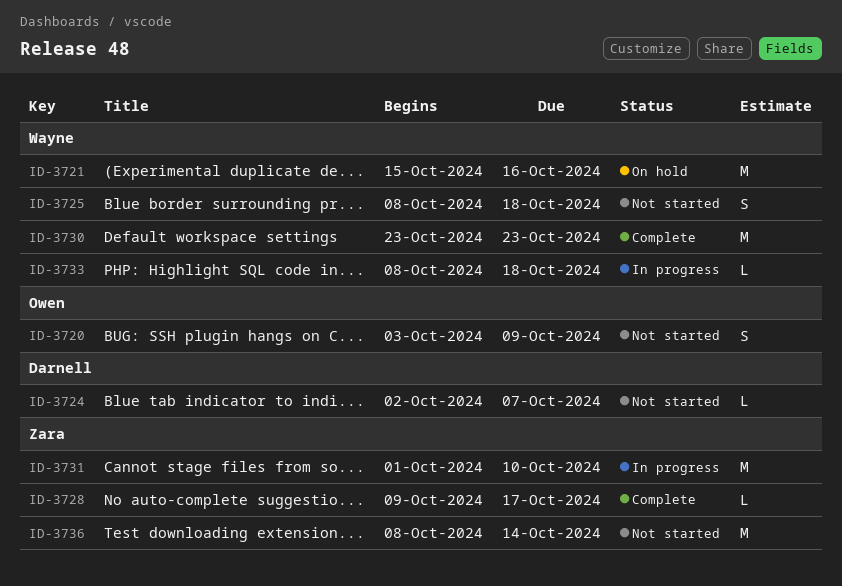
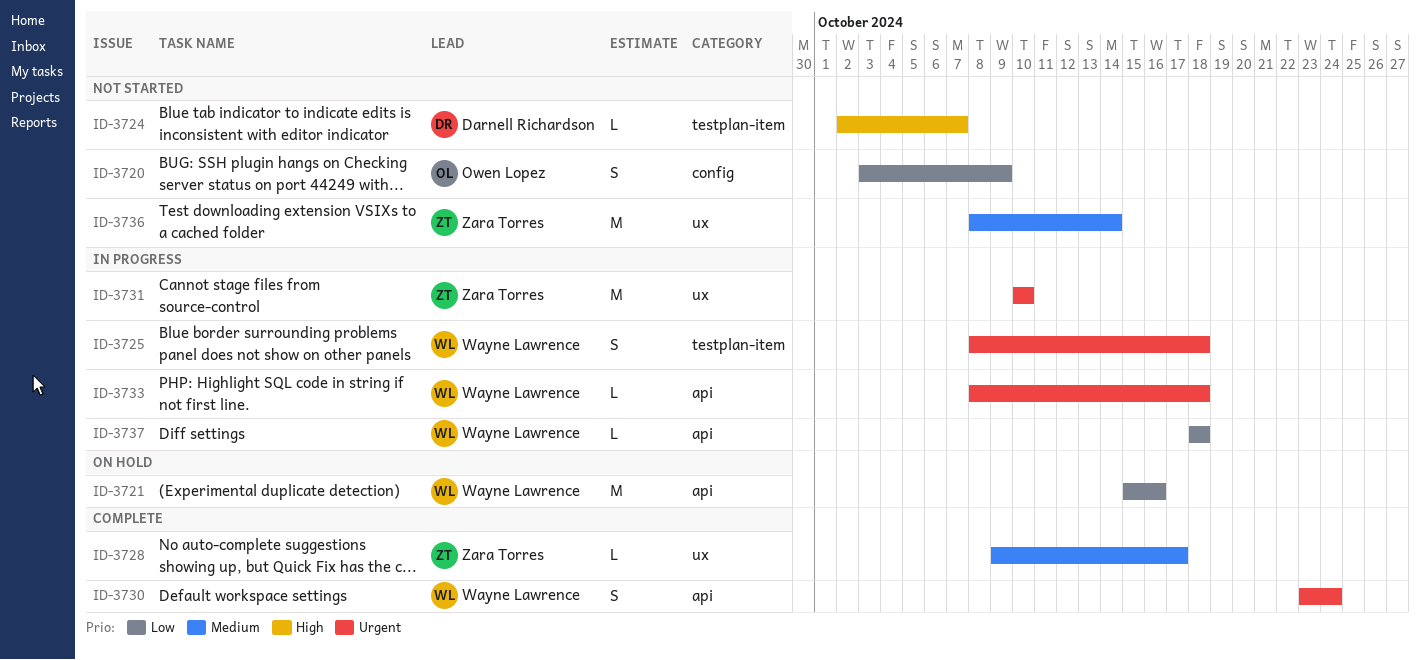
ID-3725, status: Not started -> In progress
ID-3730, estimate: M -> S
ID-3730, due: Oct 23 -> Oct 24
ID-3731, start: Oct 1 -> Oct 10
ID-3737: none -> present

